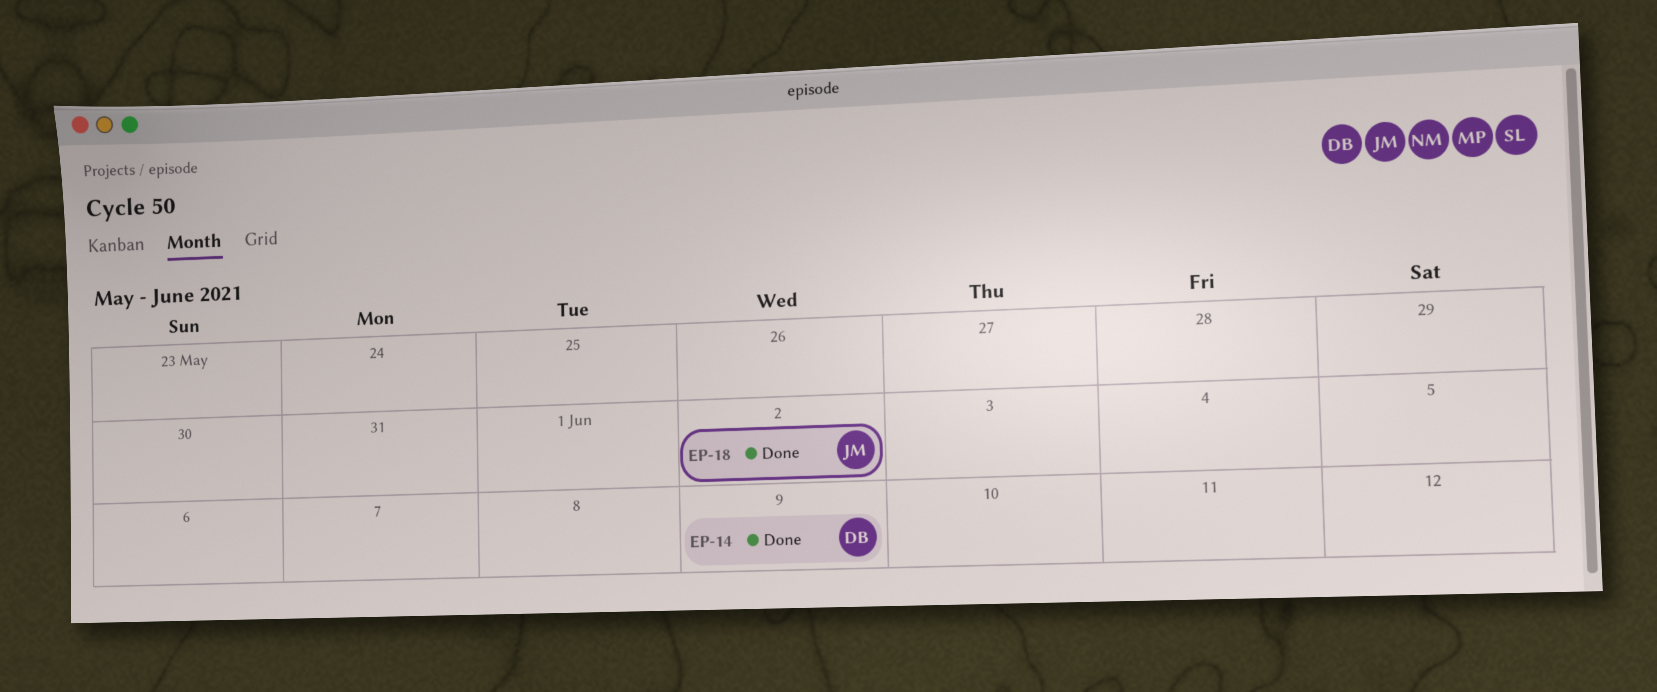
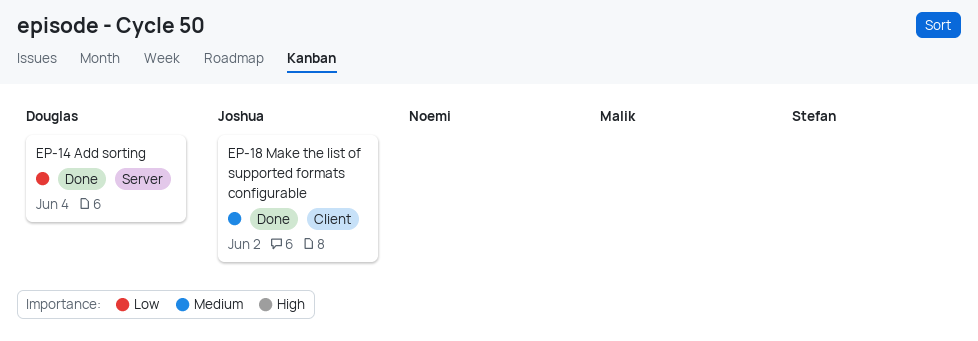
EP-14, due: Jun 9 -> Jun 4

